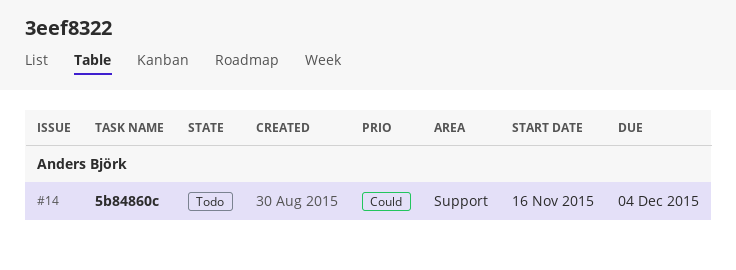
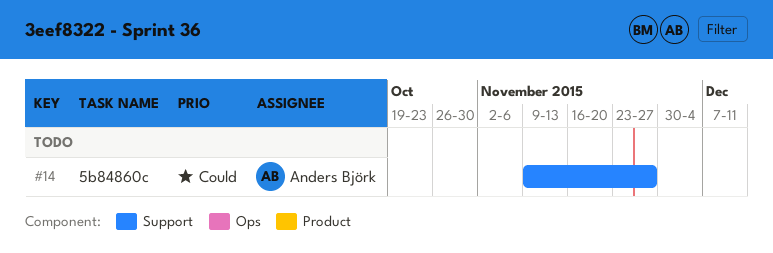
#14, start: Nov 16 -> Nov 9
#14, due: Dec 4 -> Nov 27

